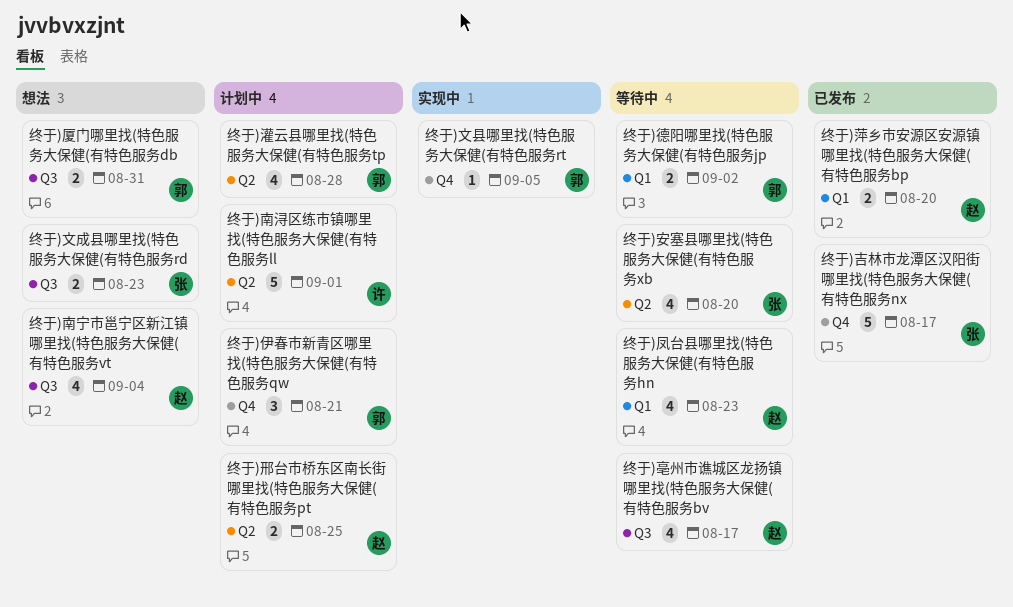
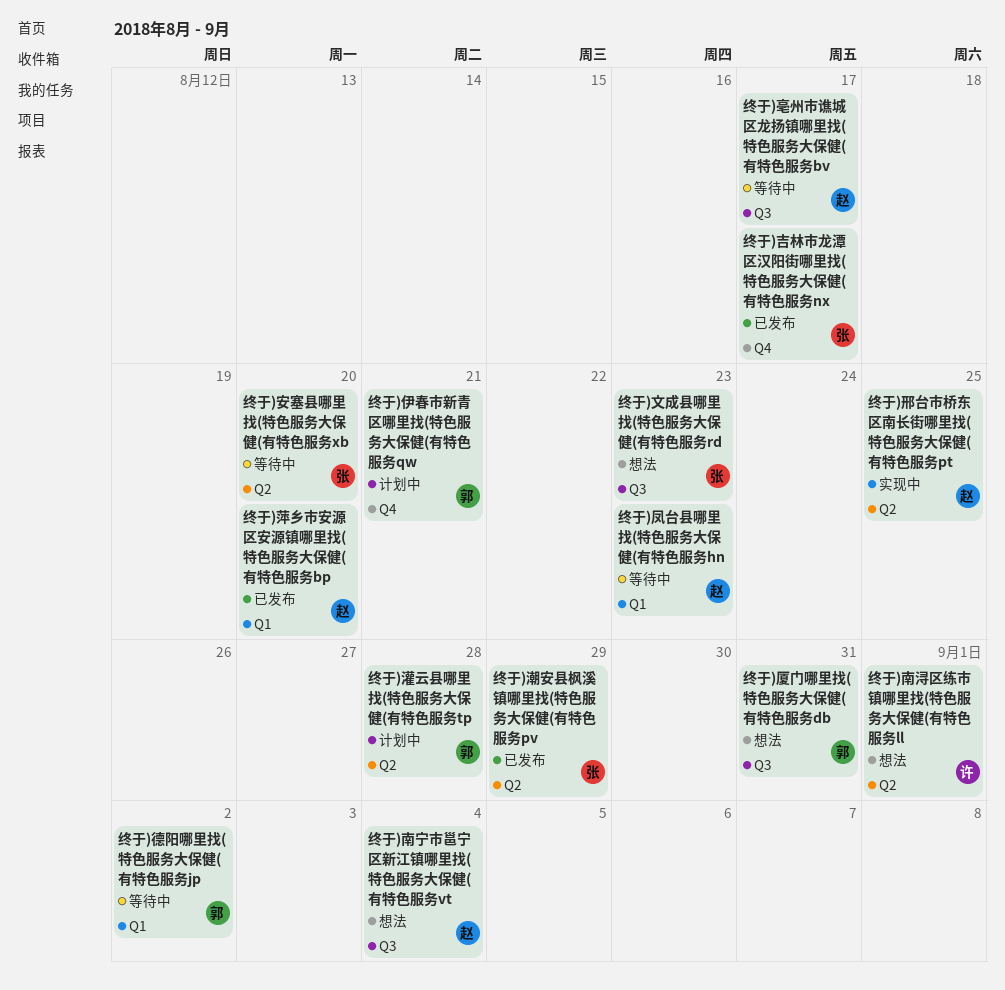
终于)南浔区练市镇哪里找(特色服务大保健(有特色服务ll, status: 计划中 -> 想法
终于)文县哪里找(特色服务大保健(有特色服务rt: present -> none
终于)潮安县枫溪镇哪里找(特色服务大保健(有特色服务pv: none -> present
终于)邢台市桥东区南长街哪里找(特色服务大保健(有特色服务pt, status: 计划中 -> 实现中

